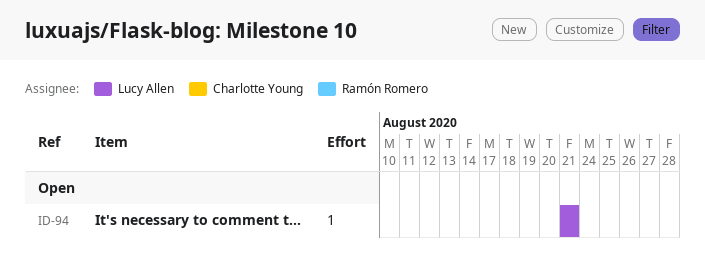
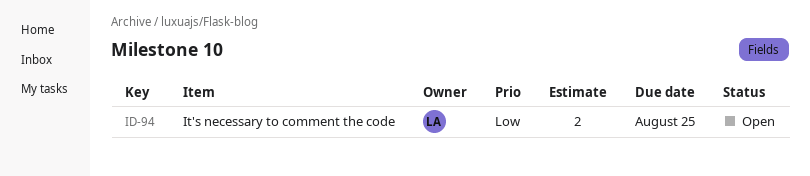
ID-94, estimate: 1 -> 2
ID-94, due: Aug 21 -> Aug 25

